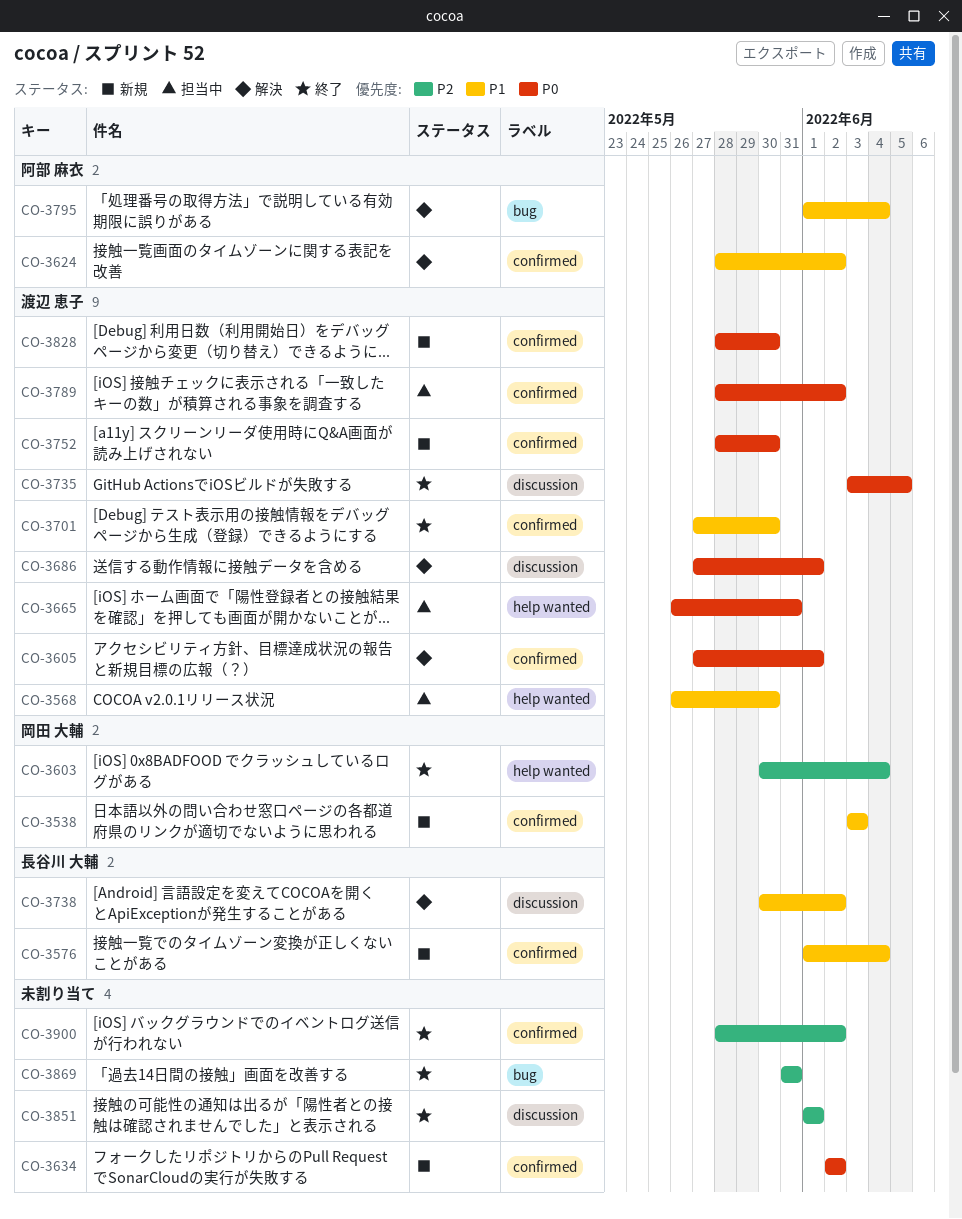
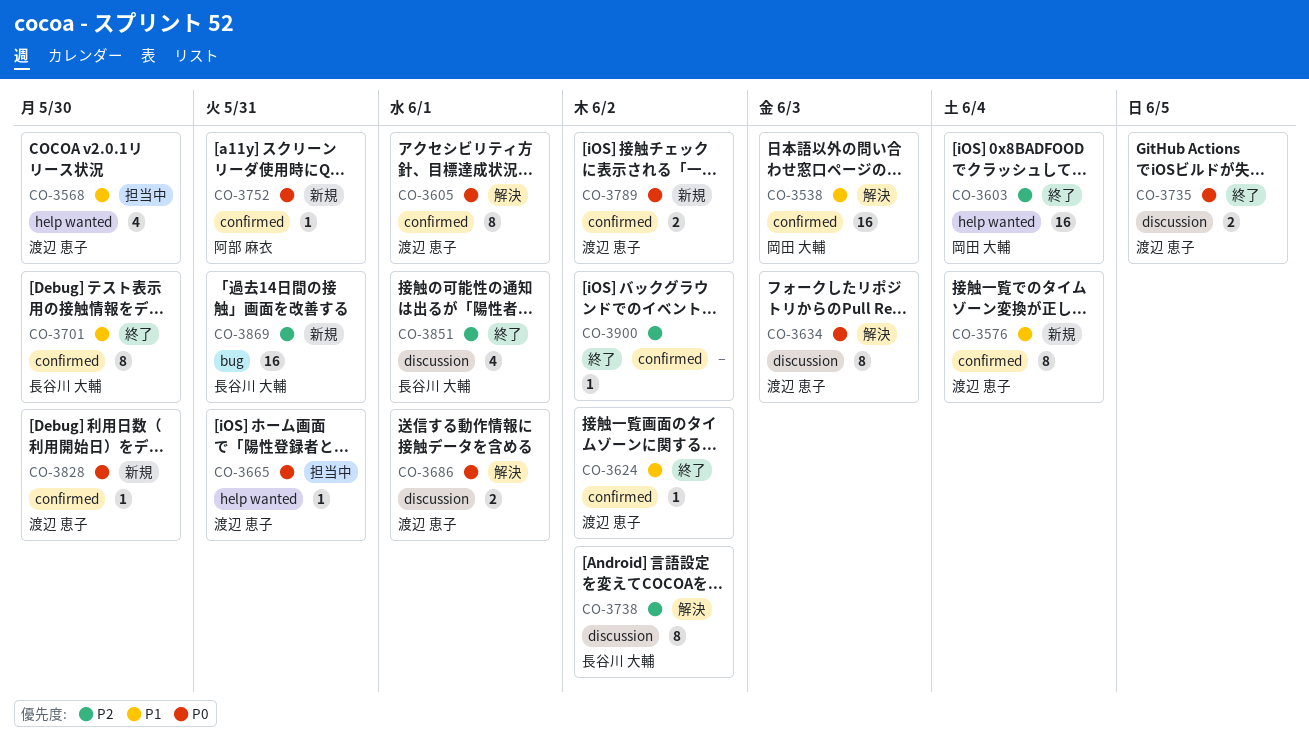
CO-3538, status: 新規 -> 解決
CO-3576, owner: 長谷川 大輔 -> 渡辺 恵子
CO-3624, status: 解決 -> 終了
CO-3624, owner: 阿部 麻衣 -> 渡辺 恵子
CO-3634, status: 新規 -> 解決
CO-3634, owner: none -> 渡辺 恵子
CO-3634, label: confirmed -> discussion
CO-3634, due: Jun 2 -> Jun 3
CO-3701, owner: 渡辺 恵子 -> 長谷川 大輔
CO-3738, priority: P1 -> P2
CO-3752, owner: 渡辺 恵子 -> 阿部 麻衣
CO-3752, due: May 30 -> May 31
CO-3789, status: 担当中 -> 新規
CO-3795: present -> none
CO-3851, owner: none -> 長谷川 大輔
CO-3869, status: 終了 -> 新規
CO-3869, owner: none -> 長谷川 大輔

